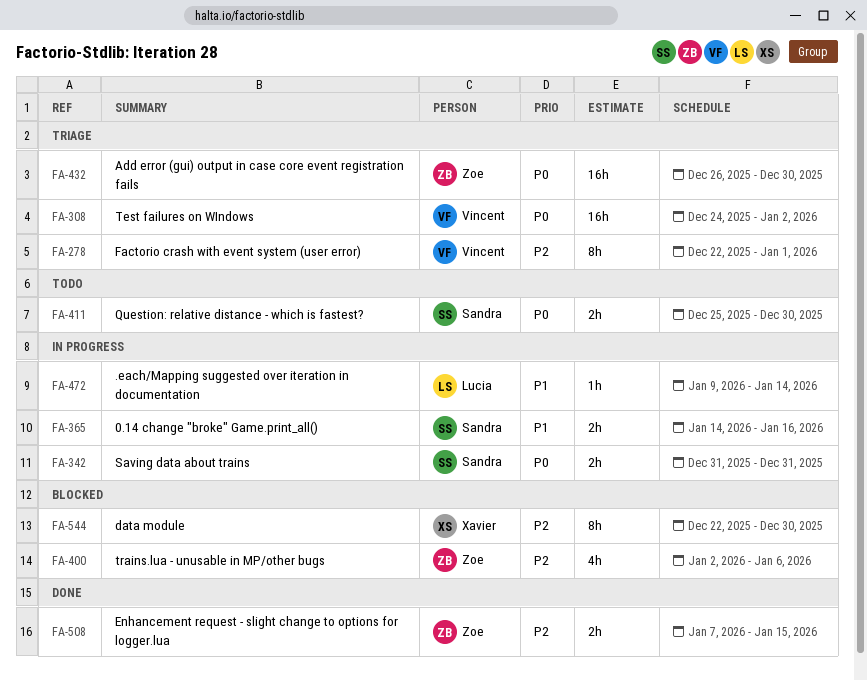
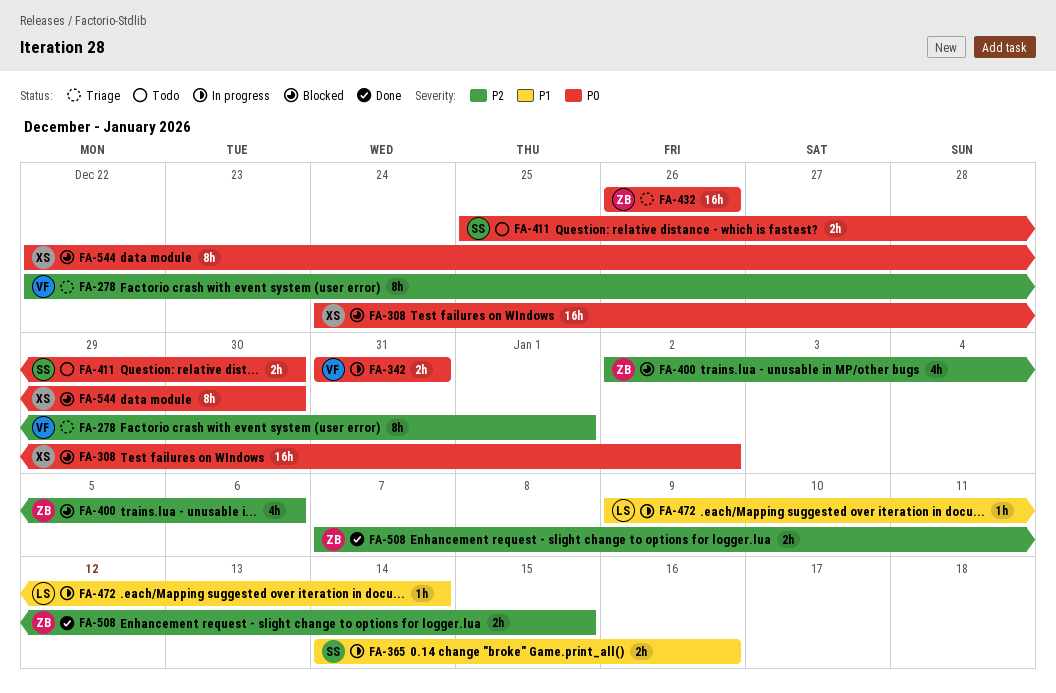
FA-308, status: Triage -> Blocked
FA-308, owner: Vincent -> Xavier
FA-342, owner: Sandra -> Vincent
FA-432, due: Dec 30 -> Dec 26
FA-544, priority: P2 -> P0

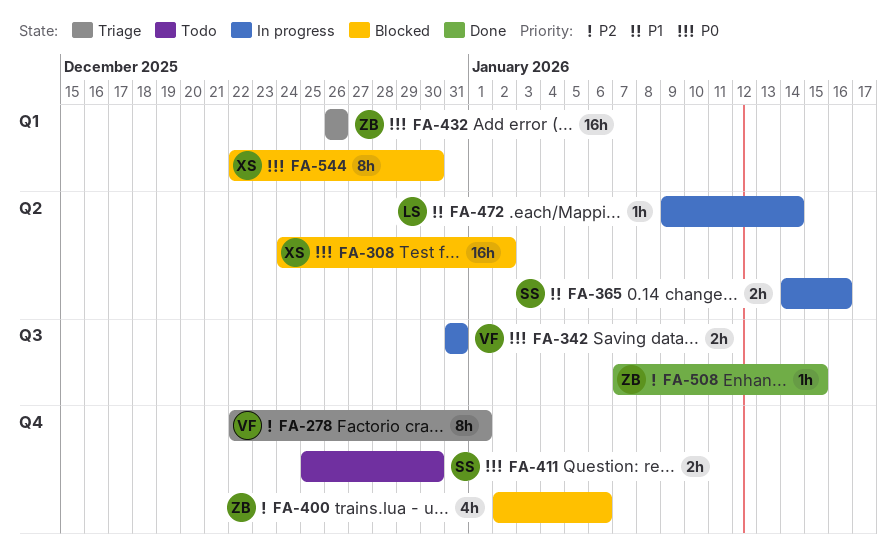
FA-508, estimate: 2h -> 1h

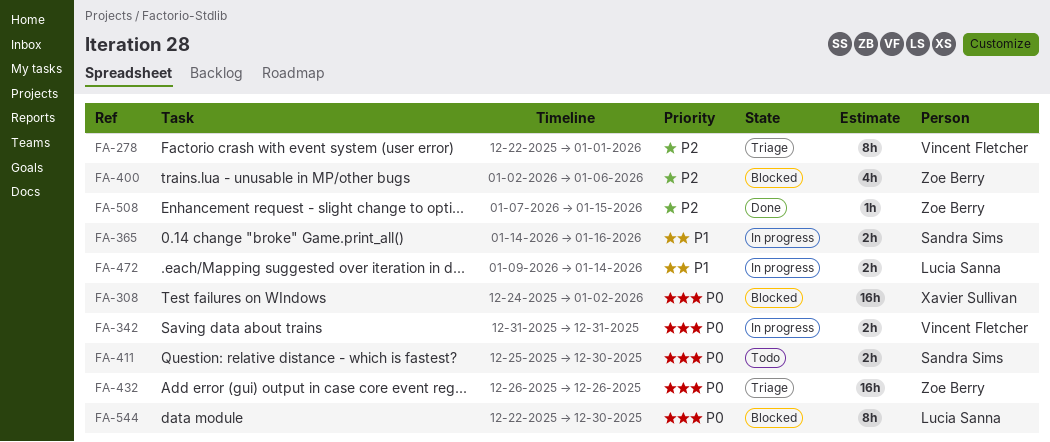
FA-472, estimate: 1h -> 2h
FA-544, owner: Xavier Sullivan -> Lucia Sanna

